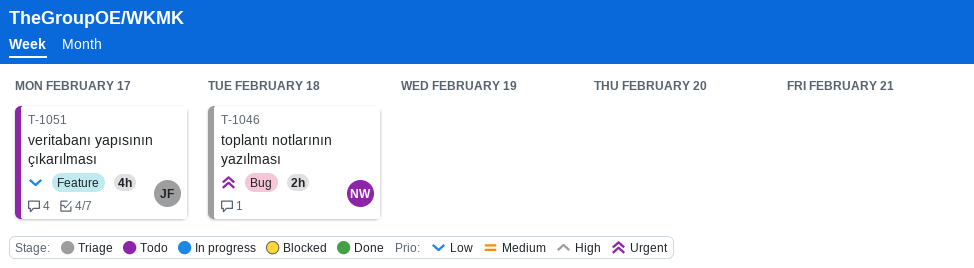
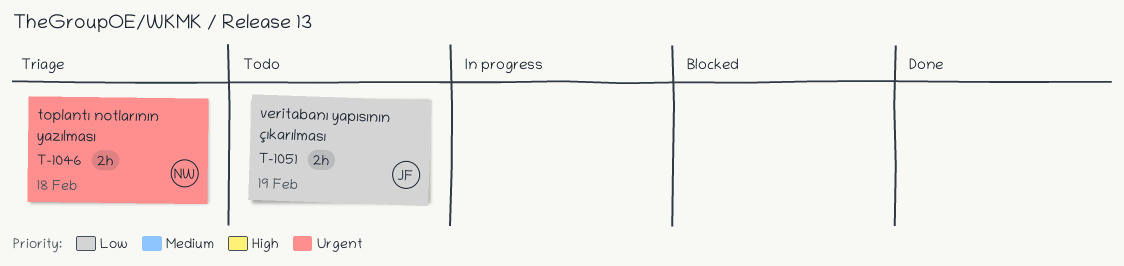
T-1051, estimate: 4h -> 2h
T-1051, due: Feb 17 -> Feb 19

